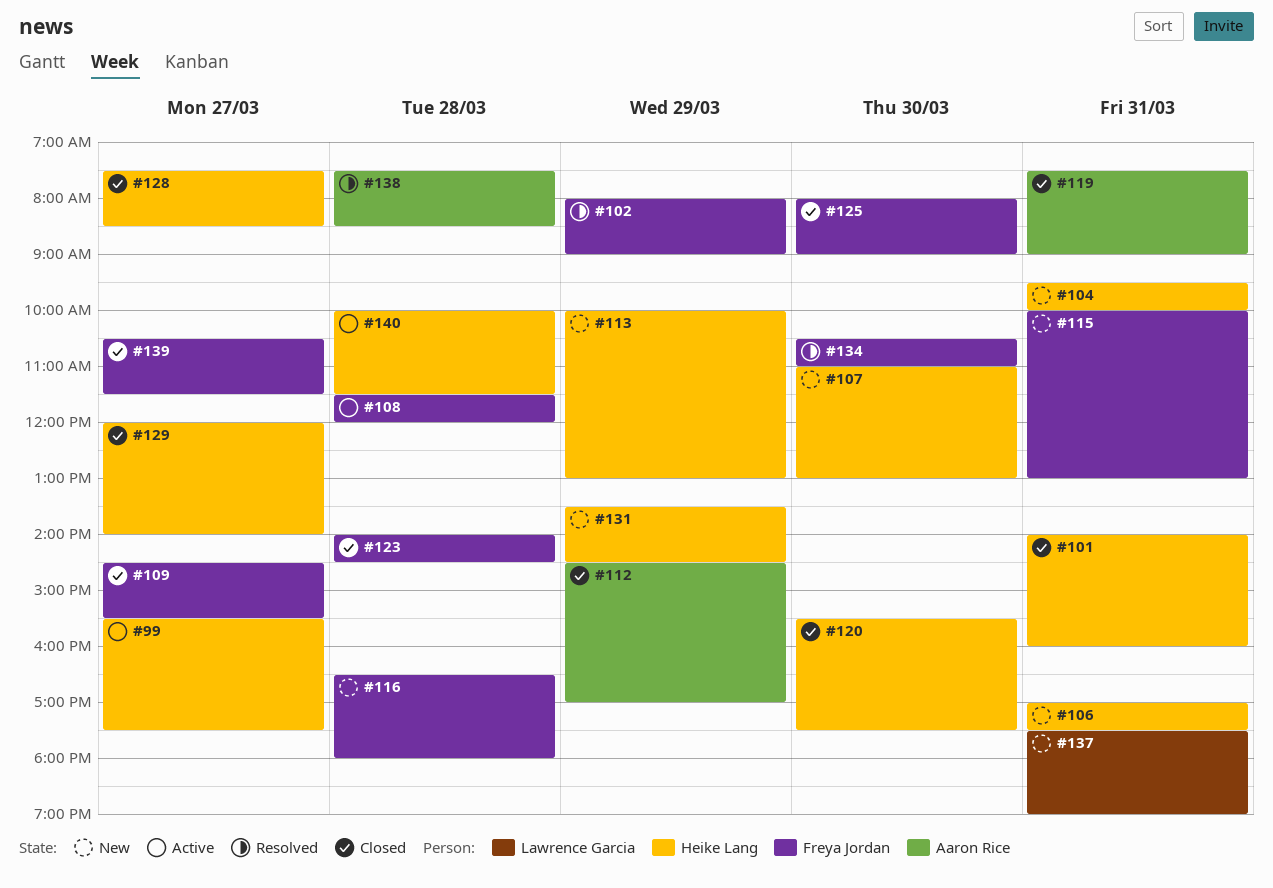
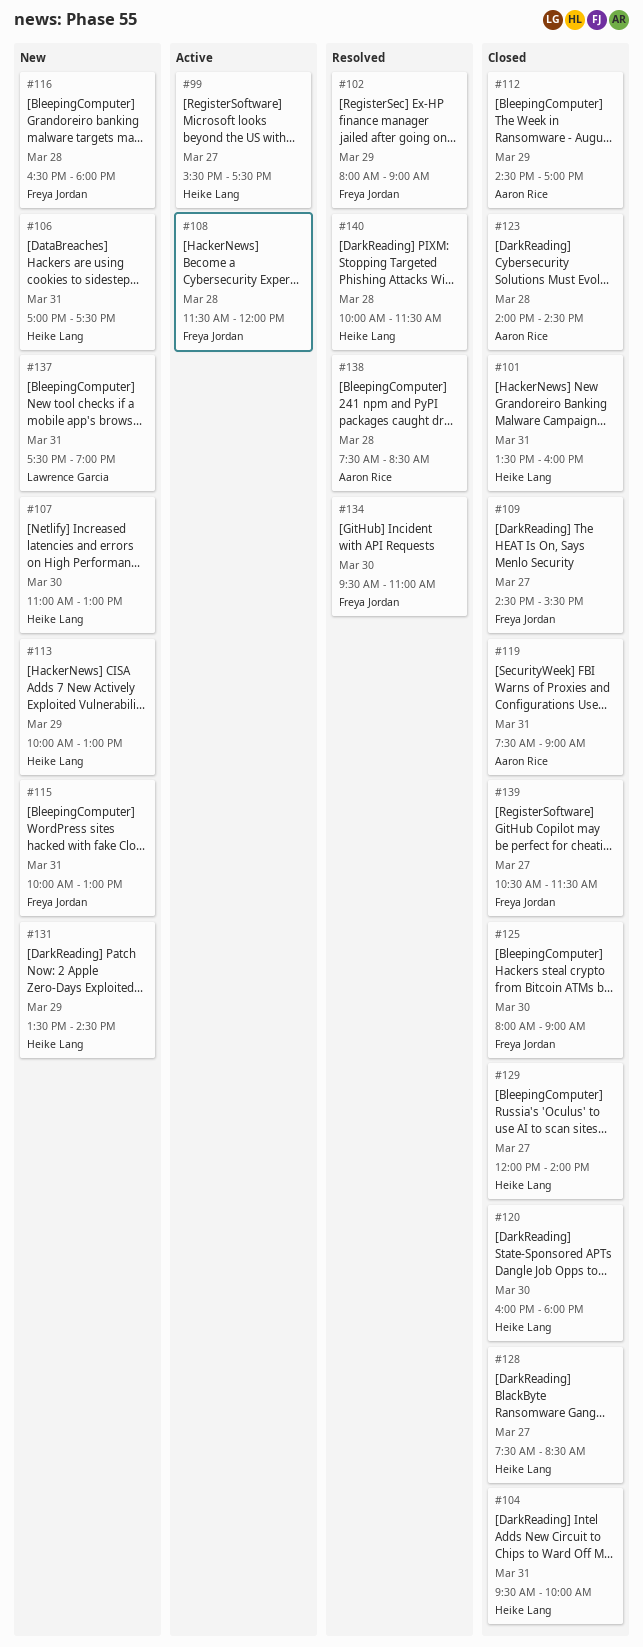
#101, begins: 14:00 -> 13:30
#104, status: New -> Closed
#120, begins: 15:30 -> 16:00
#120, ends: 17:30 -> 18:00
#123, owner: Freya Jordan -> Aaron Rice
#134, begins: 10:30 -> 09:30
#140, status: Active -> Resolved

